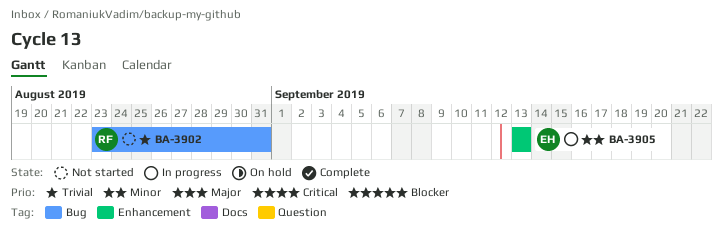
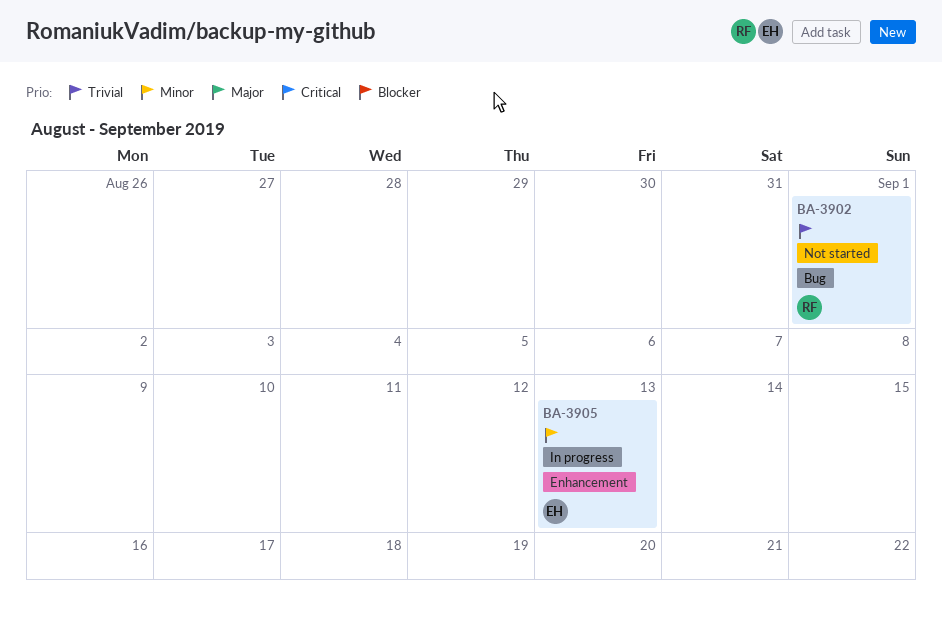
BA-3902, due: Aug 31 -> Sep 1

